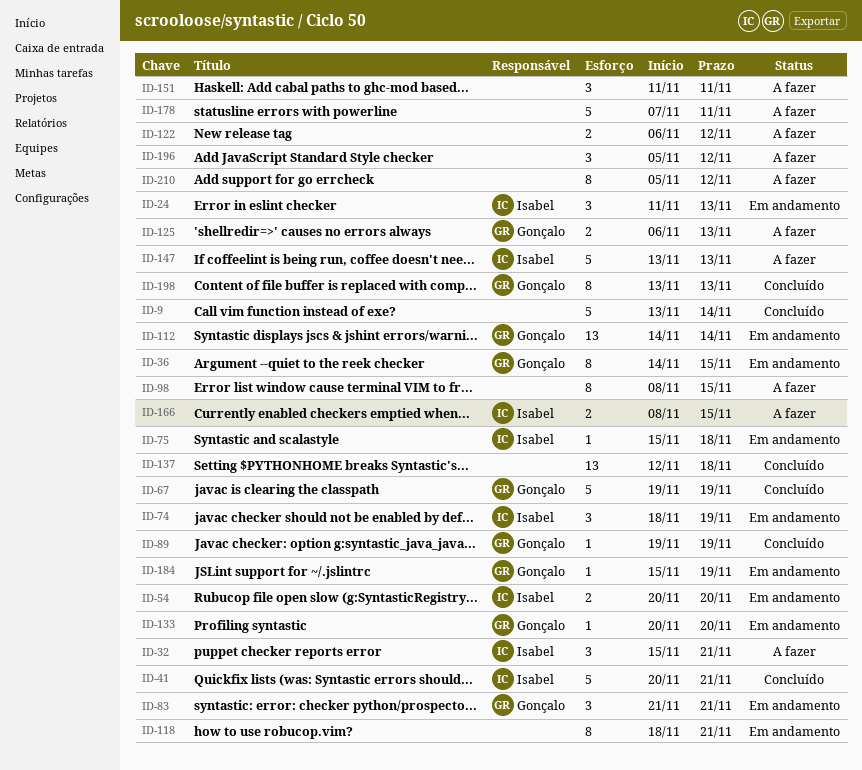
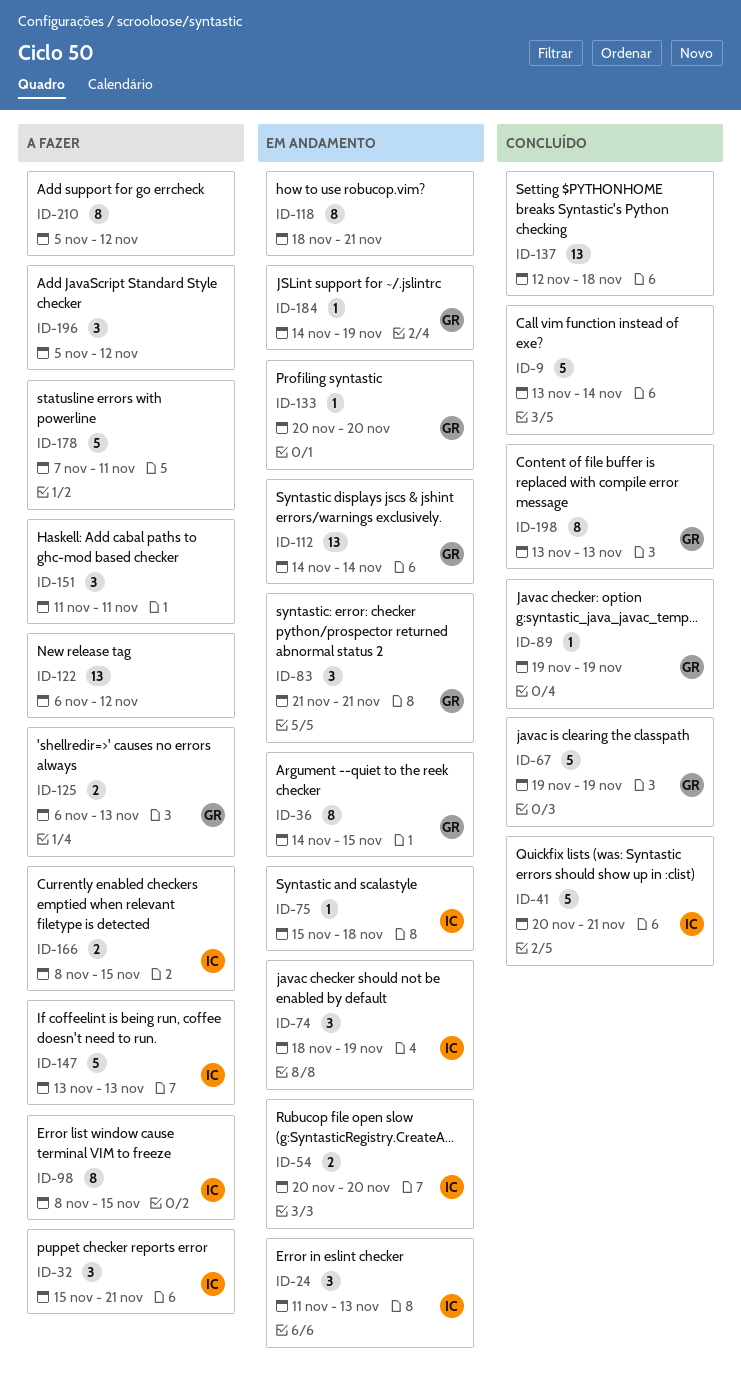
ID-98, owner: none -> Isabel
ID-122, estimate: 2 -> 13
ID-184, start: Nov 15 -> Nov 14

